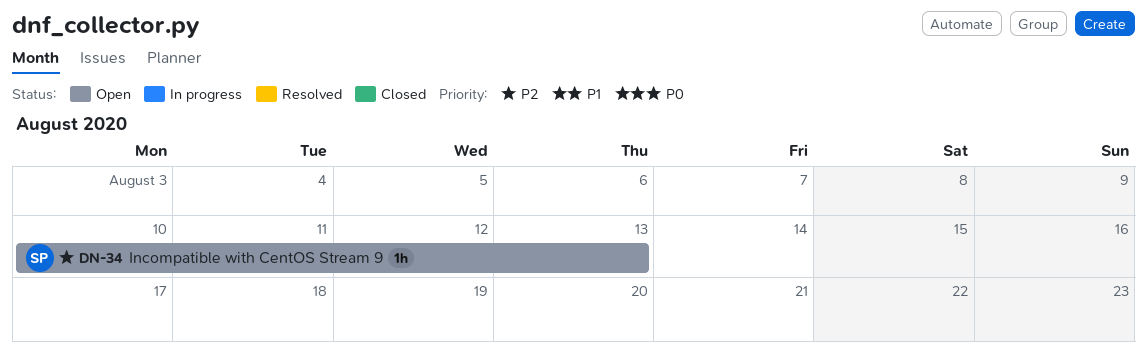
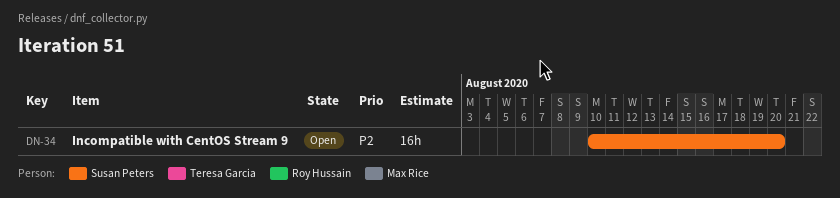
DN-34, estimate: 1h -> 16h
DN-34, due: Aug 13 -> Aug 20

